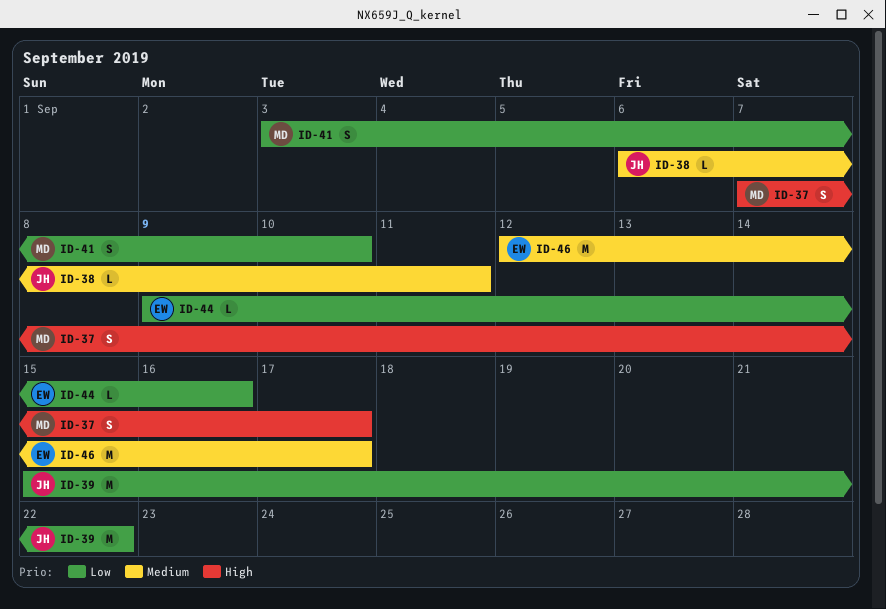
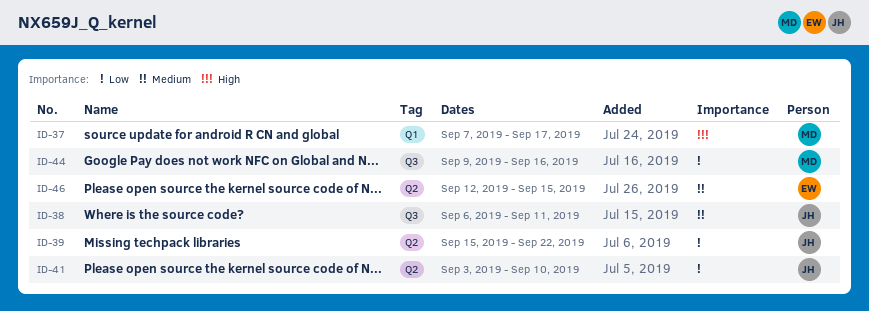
ID-41, owner: MD -> JH
ID-44, owner: EW -> MD
ID-46, due: Sep 17 -> Sep 15

